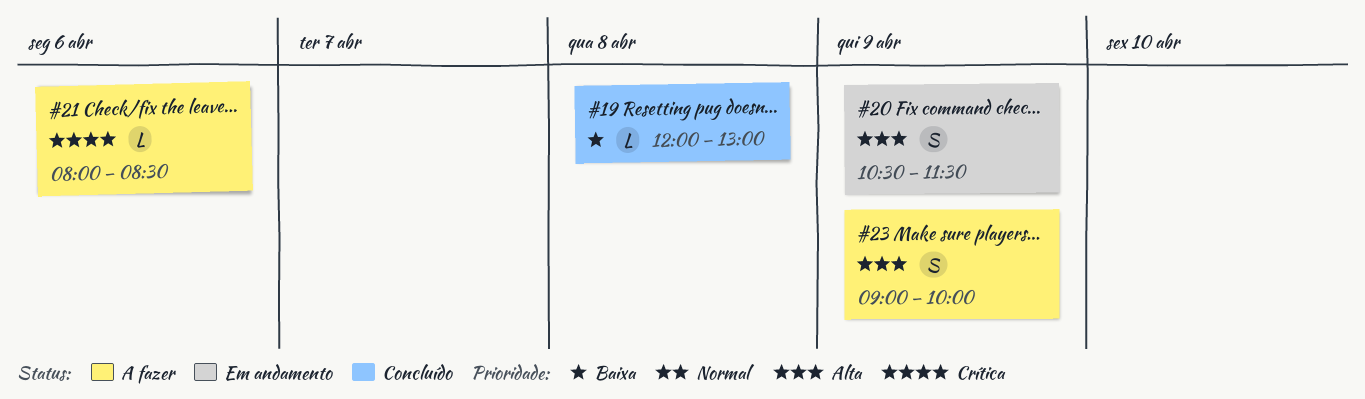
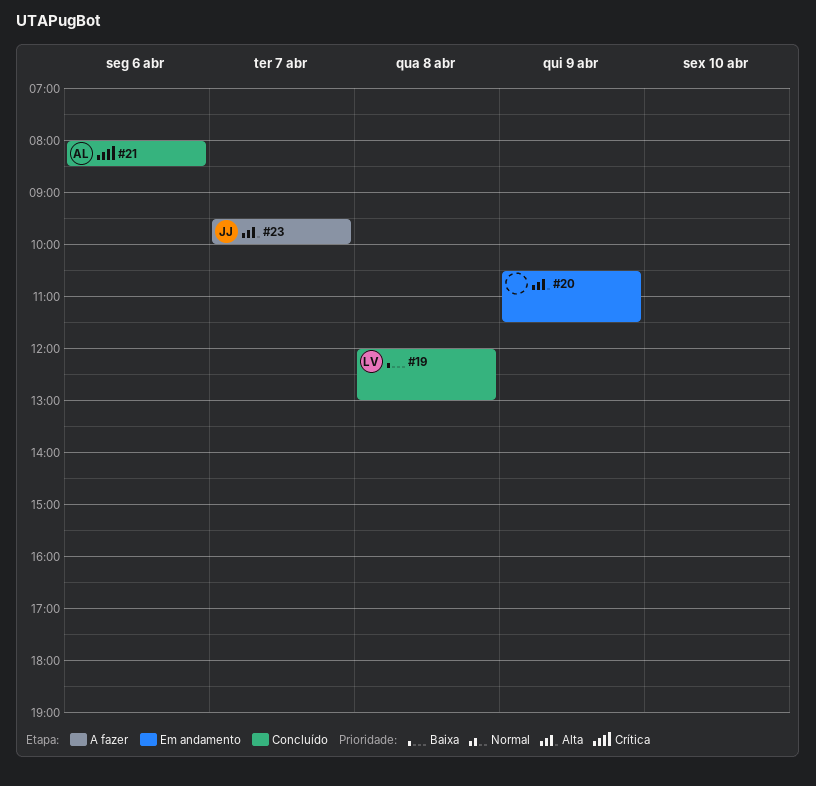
#21, status: A fazer -> Concluído
#23, day: Apr 9 -> Apr 7
#23, begins: 09:00 -> 09:30

